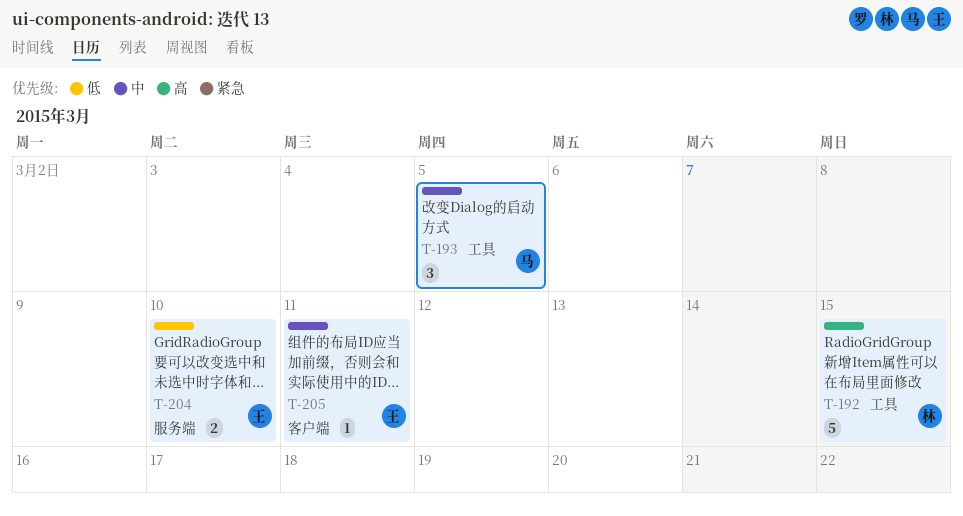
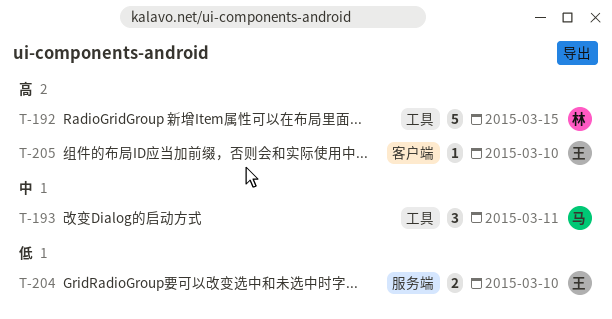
T-193, due: Mar 5 -> Mar 11
T-205, priority: 中 -> 高
T-205, due: Mar 11 -> Mar 10

